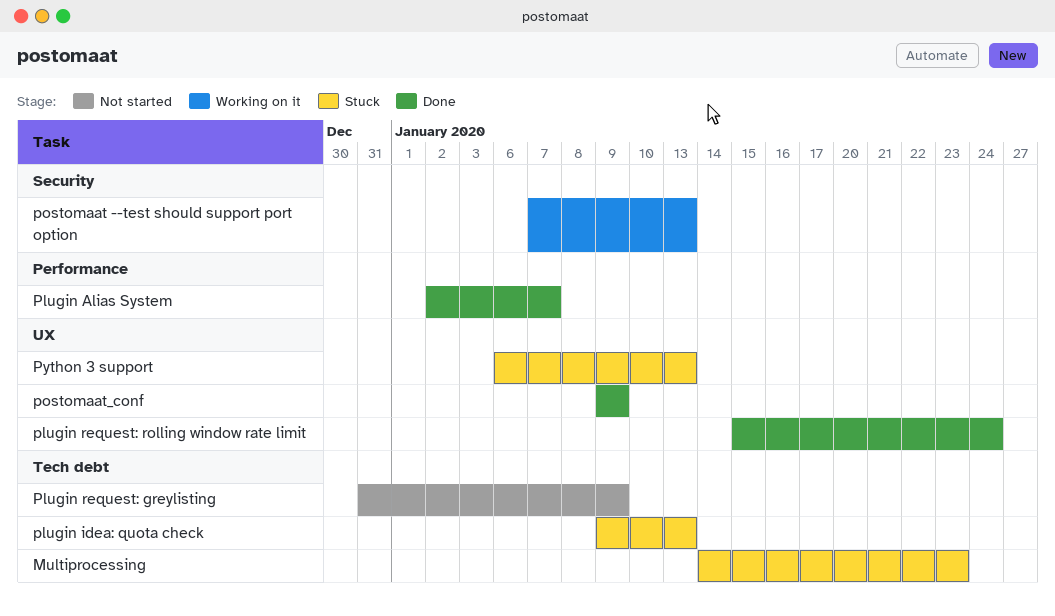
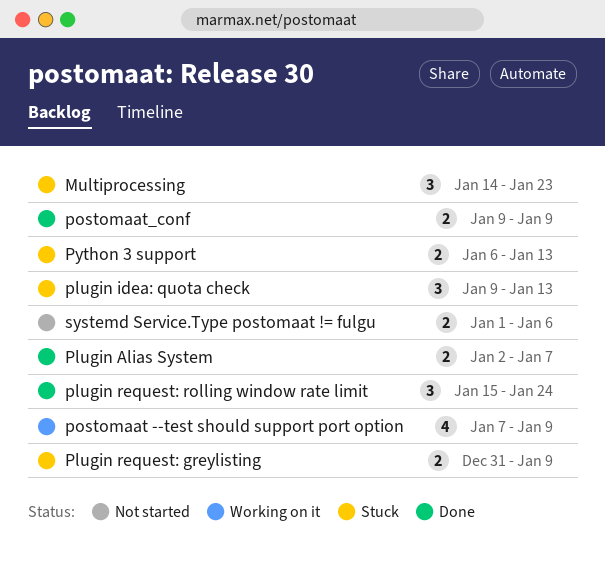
Plugin request: greylisting, status: Not started -> Stuck
postomaat --test should support port option, due: Jan 13 -> Jan 9
systemd Service.Type postomaat != fulgu: none -> present

